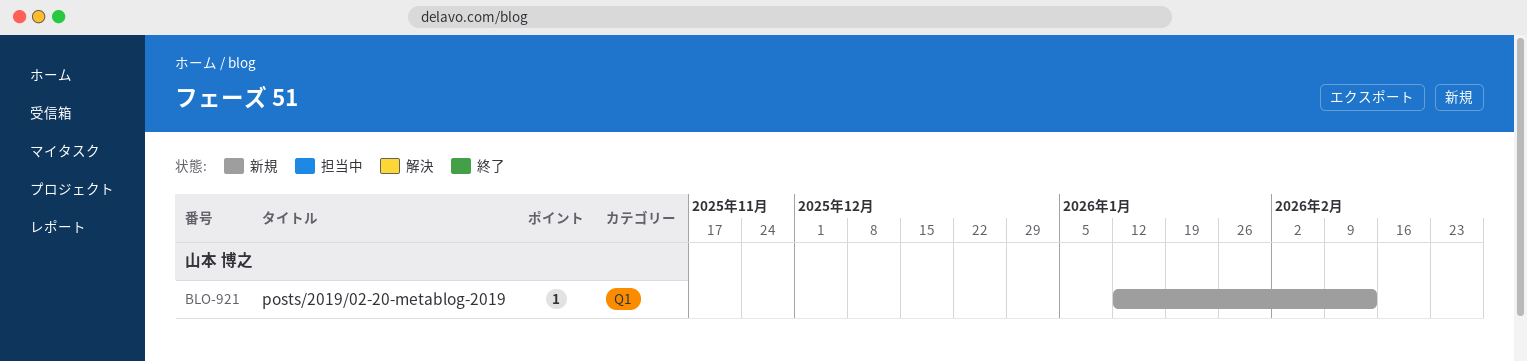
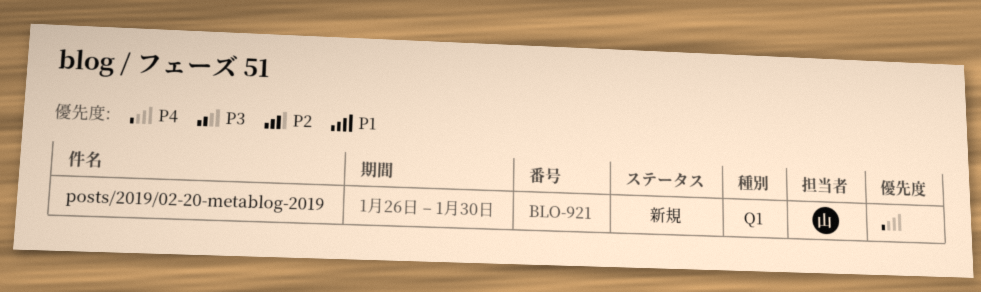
BLO-921, start: Jan 12 -> Jan 26
BLO-921, due: Feb 13 -> Jan 30

